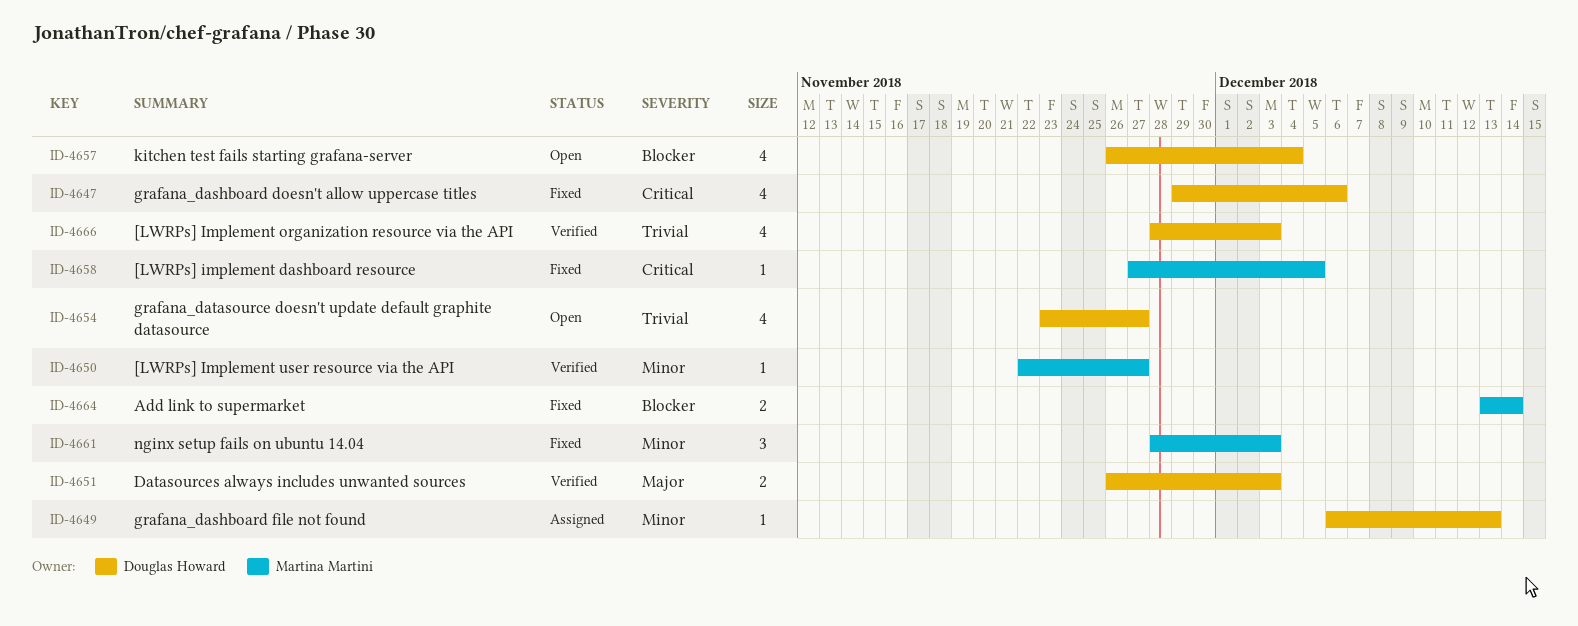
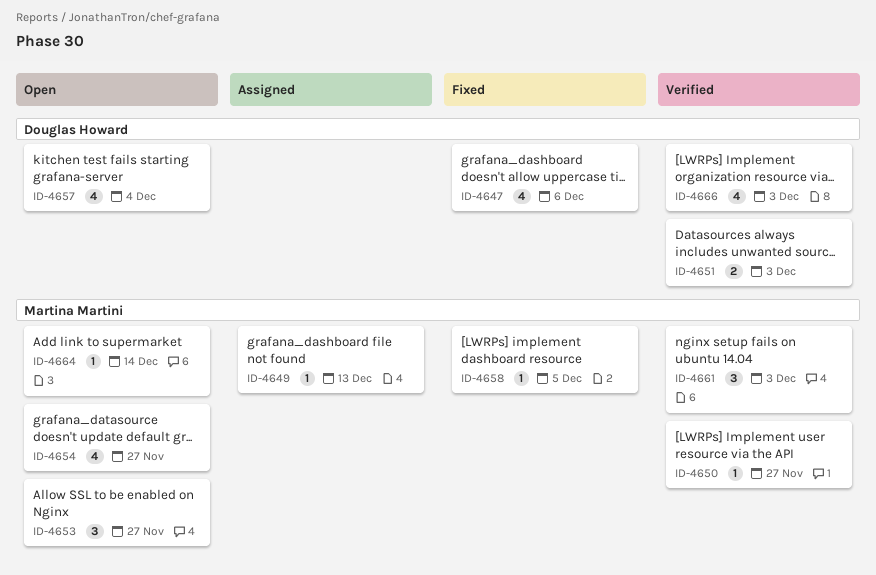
ID-4649, owner: Douglas Howard -> Martina Martini
ID-4653: none -> present
ID-4654, owner: Douglas Howard -> Martina Martini
ID-4661, status: Fixed -> Verified
ID-4664, status: Fixed -> Open
ID-4664, estimate: 2 -> 1

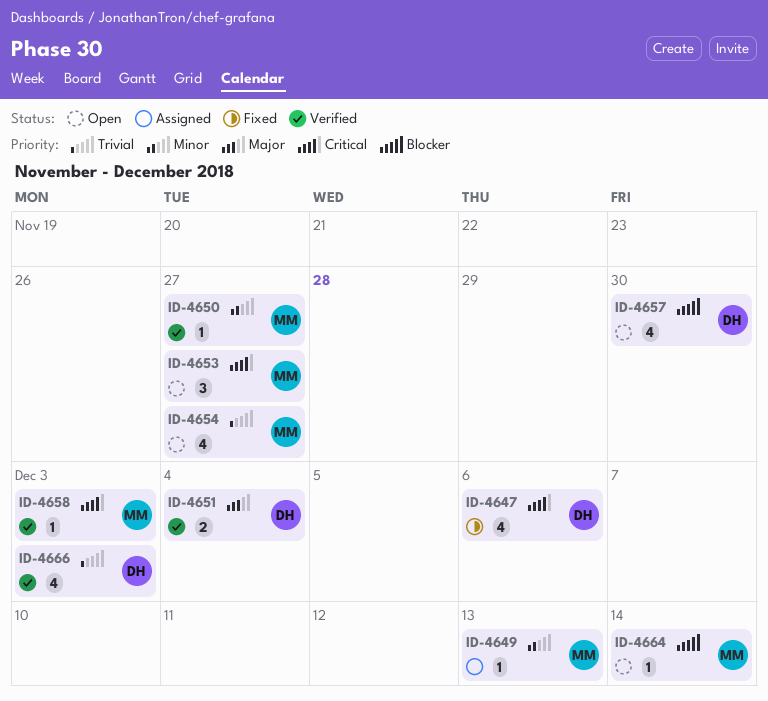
ID-4651, due: Dec 3 -> Dec 4
ID-4657, due: Dec 4 -> Nov 30
ID-4658, status: Fixed -> Verified
ID-4658, due: Dec 5 -> Dec 3
ID-4661: present -> none

